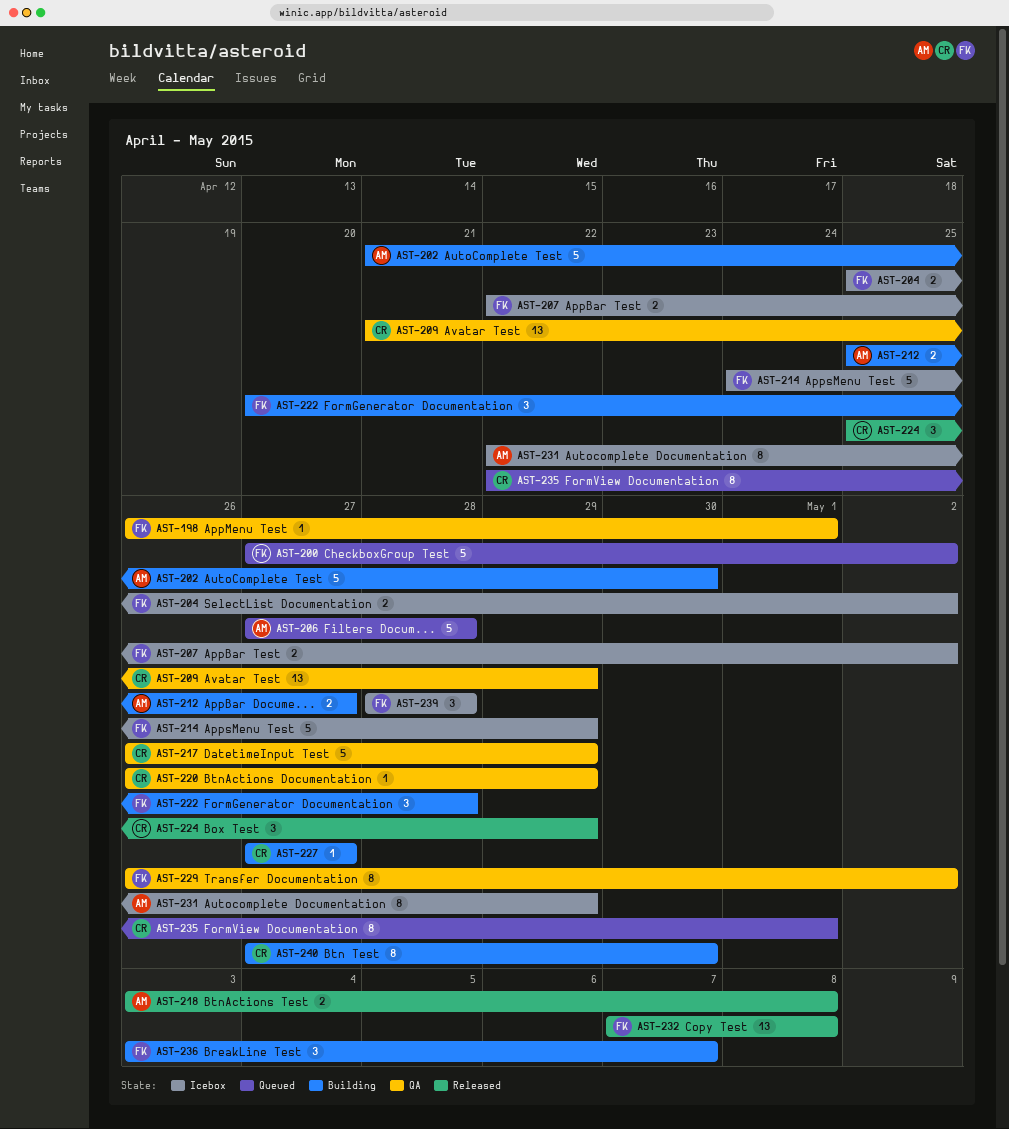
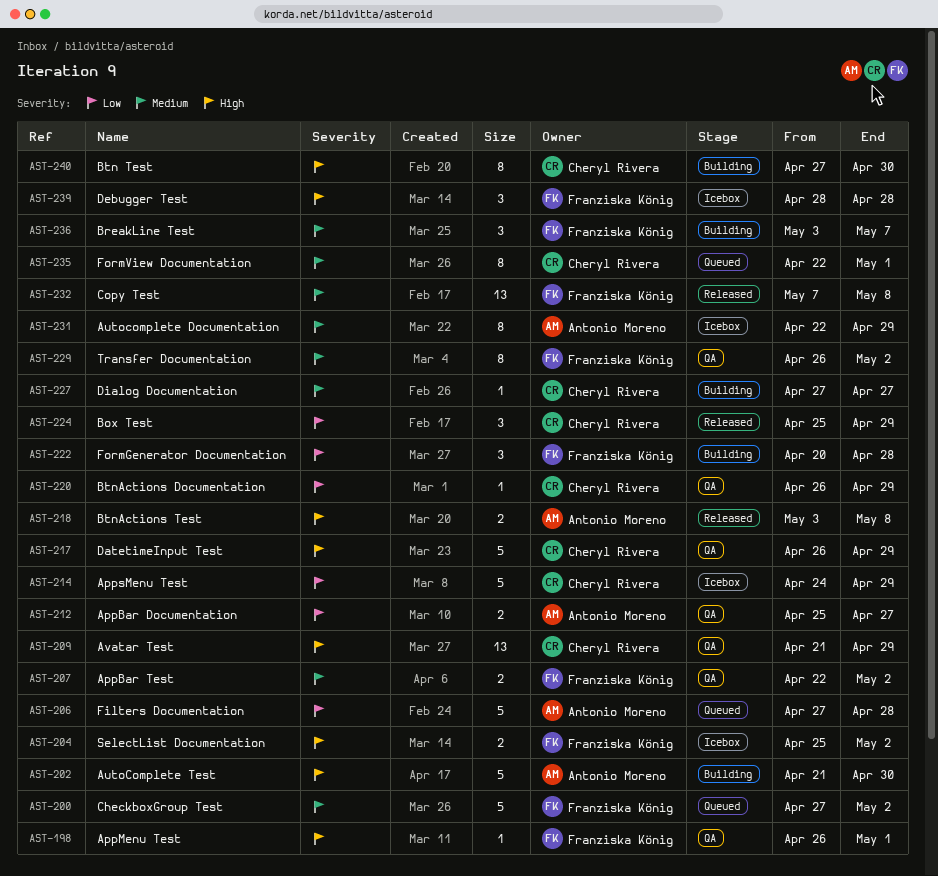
AST-207, status: Icebox -> QA
AST-212, status: Building -> QA
AST-214, owner: Franziska König -> Cheryl Rivera

